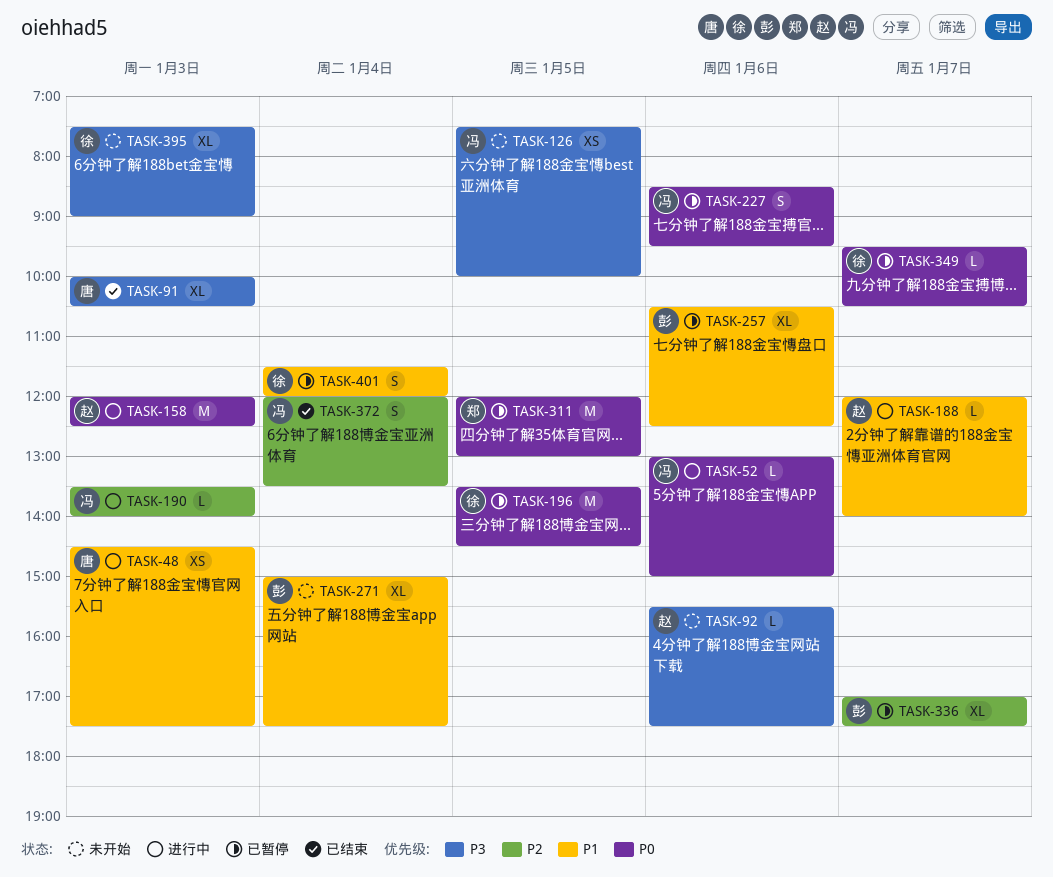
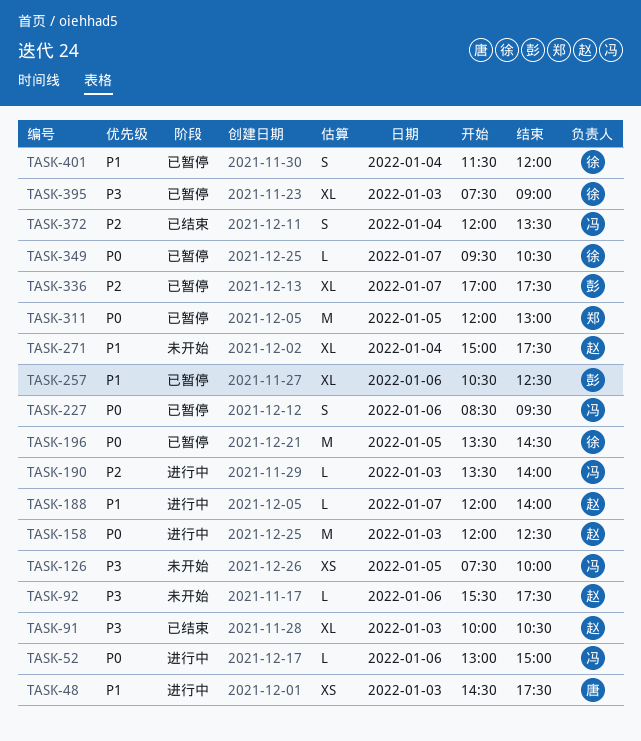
TASK-91, owner: 唐 -> 赵
TASK-271, owner: 彭 -> 赵
TASK-395, status: 未开始 -> 已暂停

